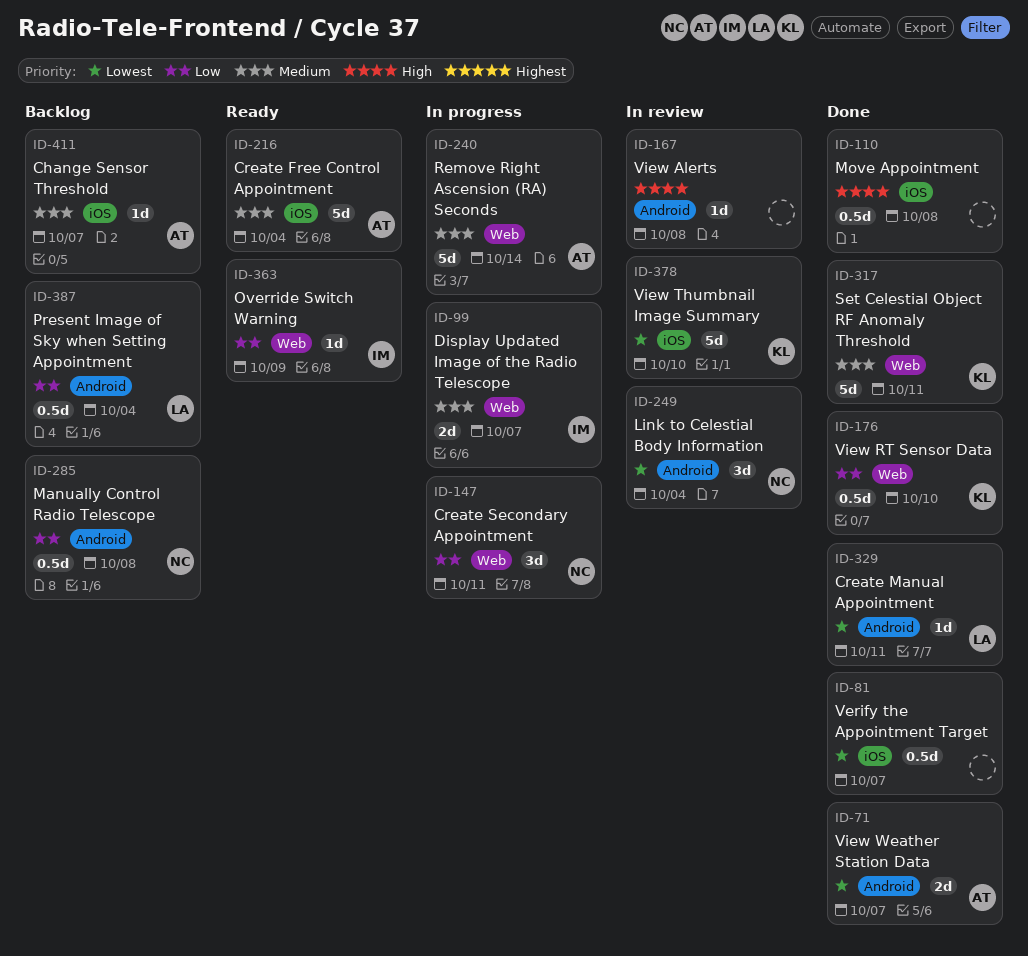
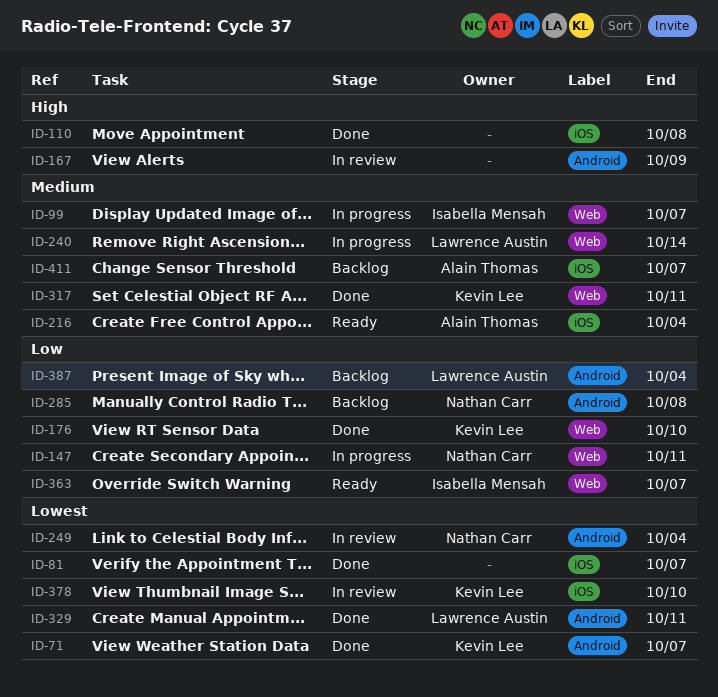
ID-71, owner: Alain Thomas -> Kevin Lee
ID-167, due: Oct 8 -> Oct 9
ID-240, owner: Alain Thomas -> Lawrence Austin
ID-363, due: Oct 9 -> Oct 7

